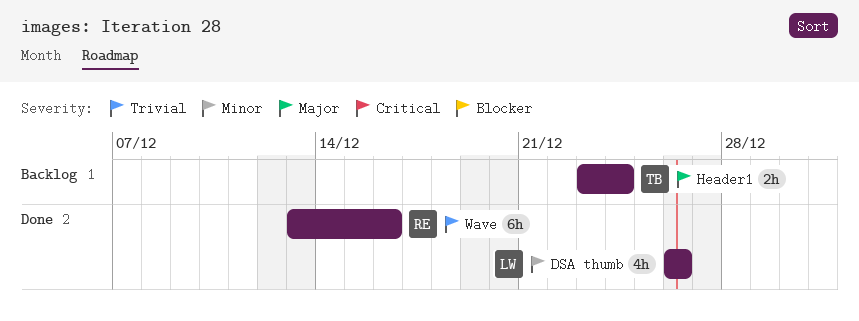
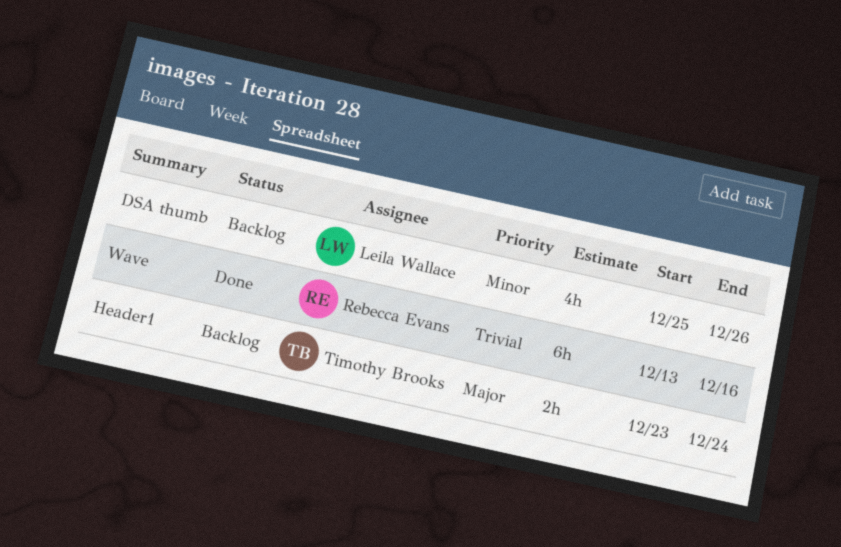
DSA thumb, status: Done -> Backlog
DSA thumb, start: Dec 26 -> Dec 25

